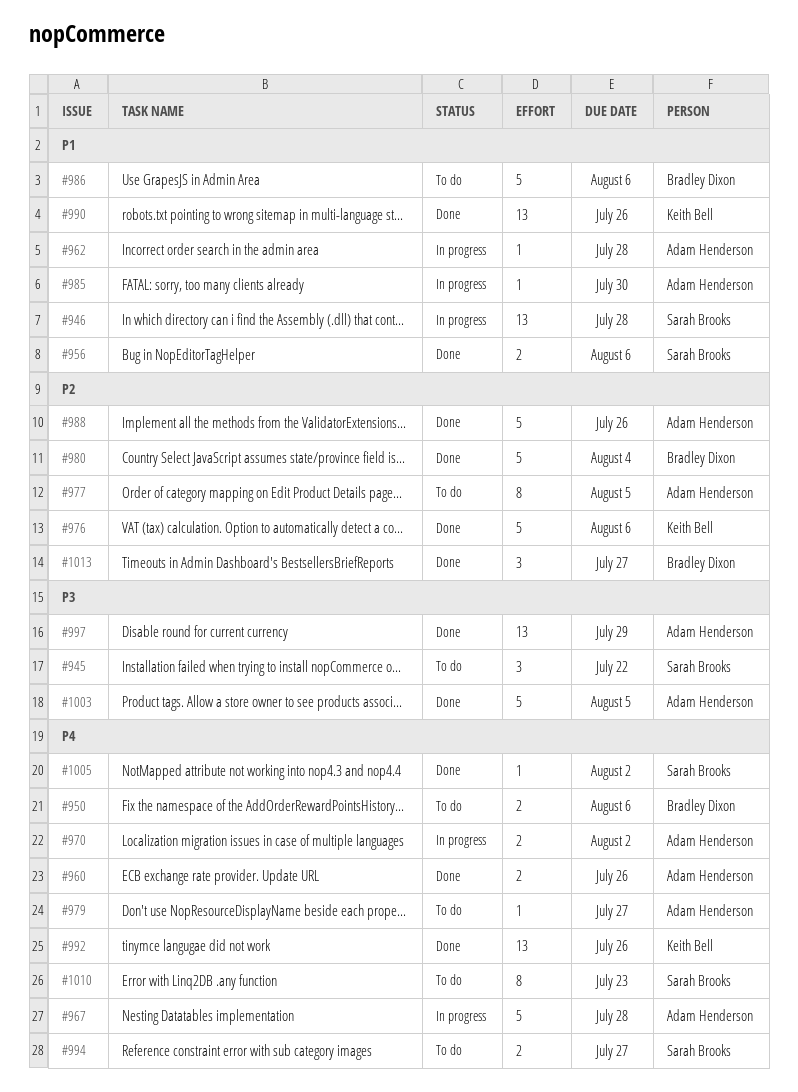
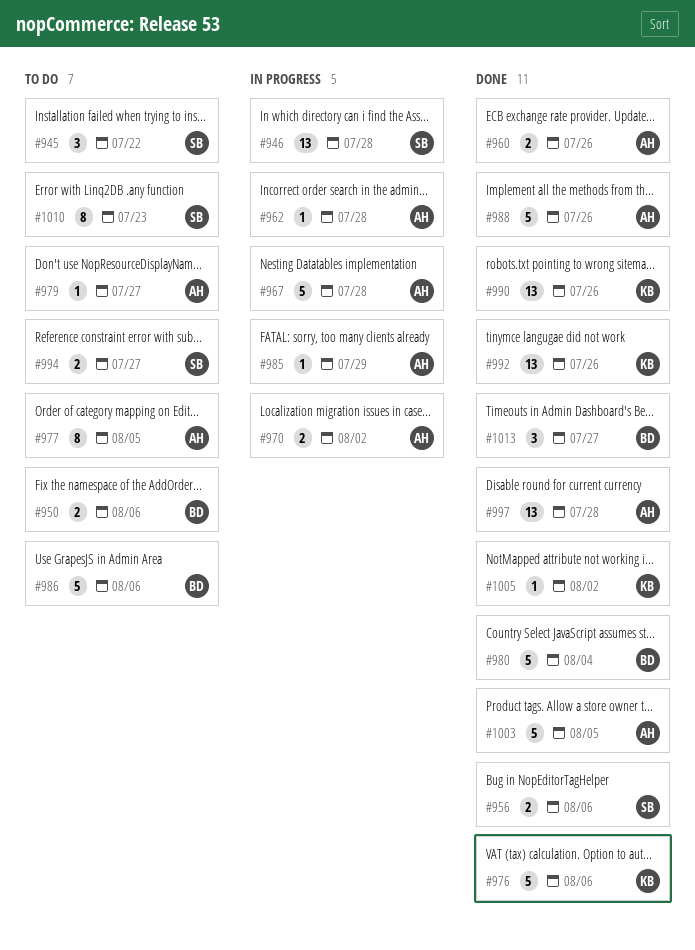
#985, due: Jul 30 -> Jul 29
#997, due: Jul 29 -> Jul 28
#1005, owner: Sarah Brooks -> Keith Bell

